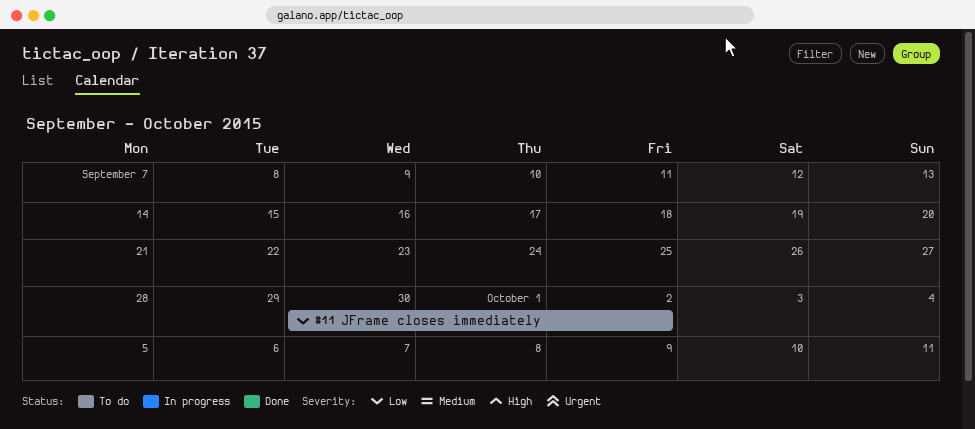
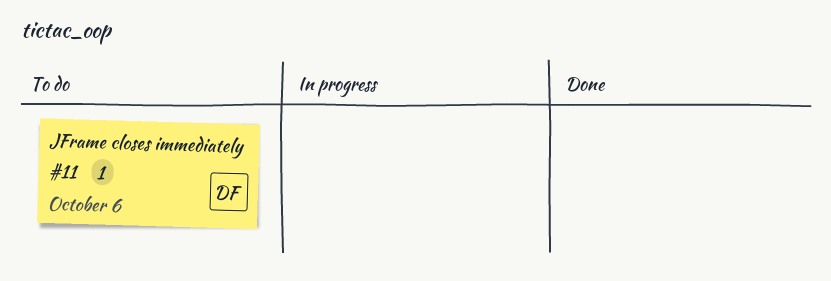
#11, due: Oct 2 -> Oct 6

